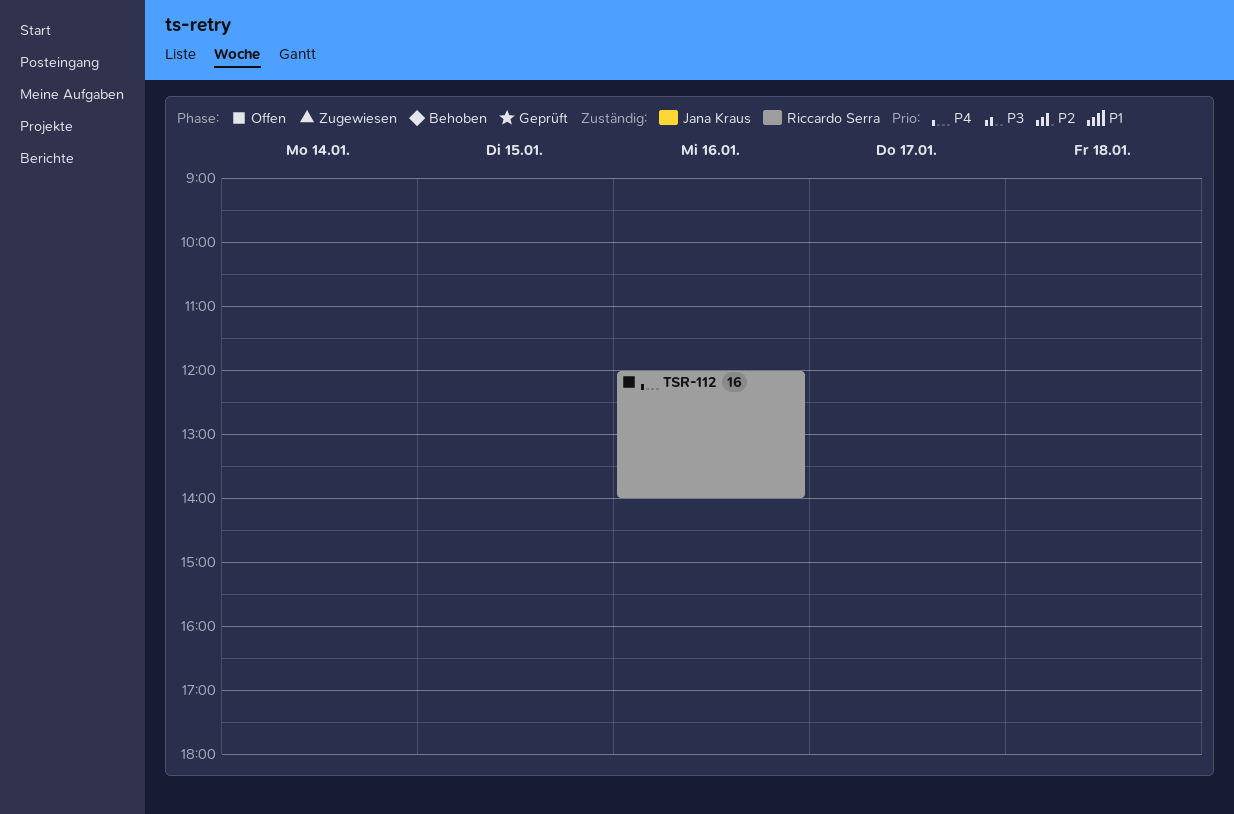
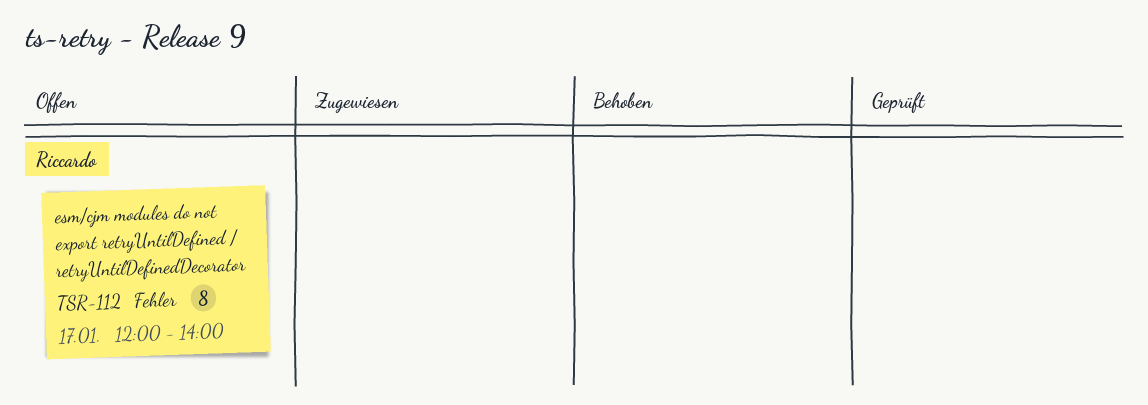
TSR-112, estimate: 16 -> 8
TSR-112, day: Jan 16 -> Jan 17

